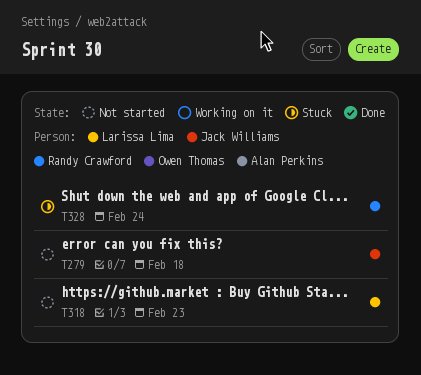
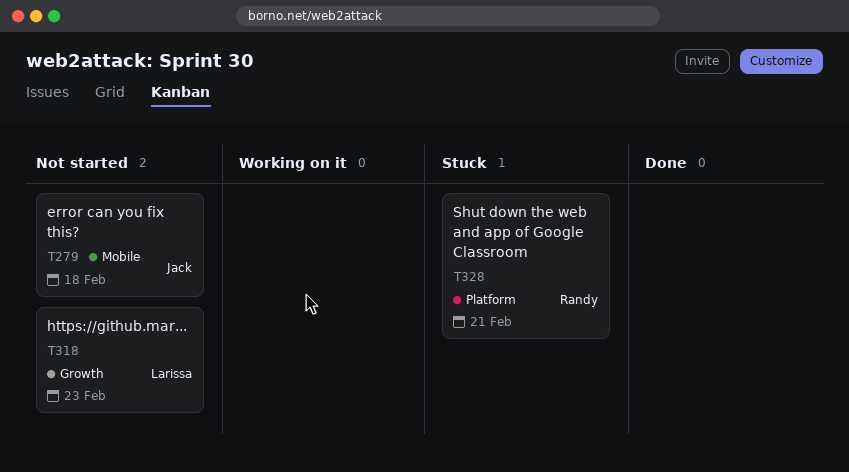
T328, due: Feb 24 -> Feb 21

